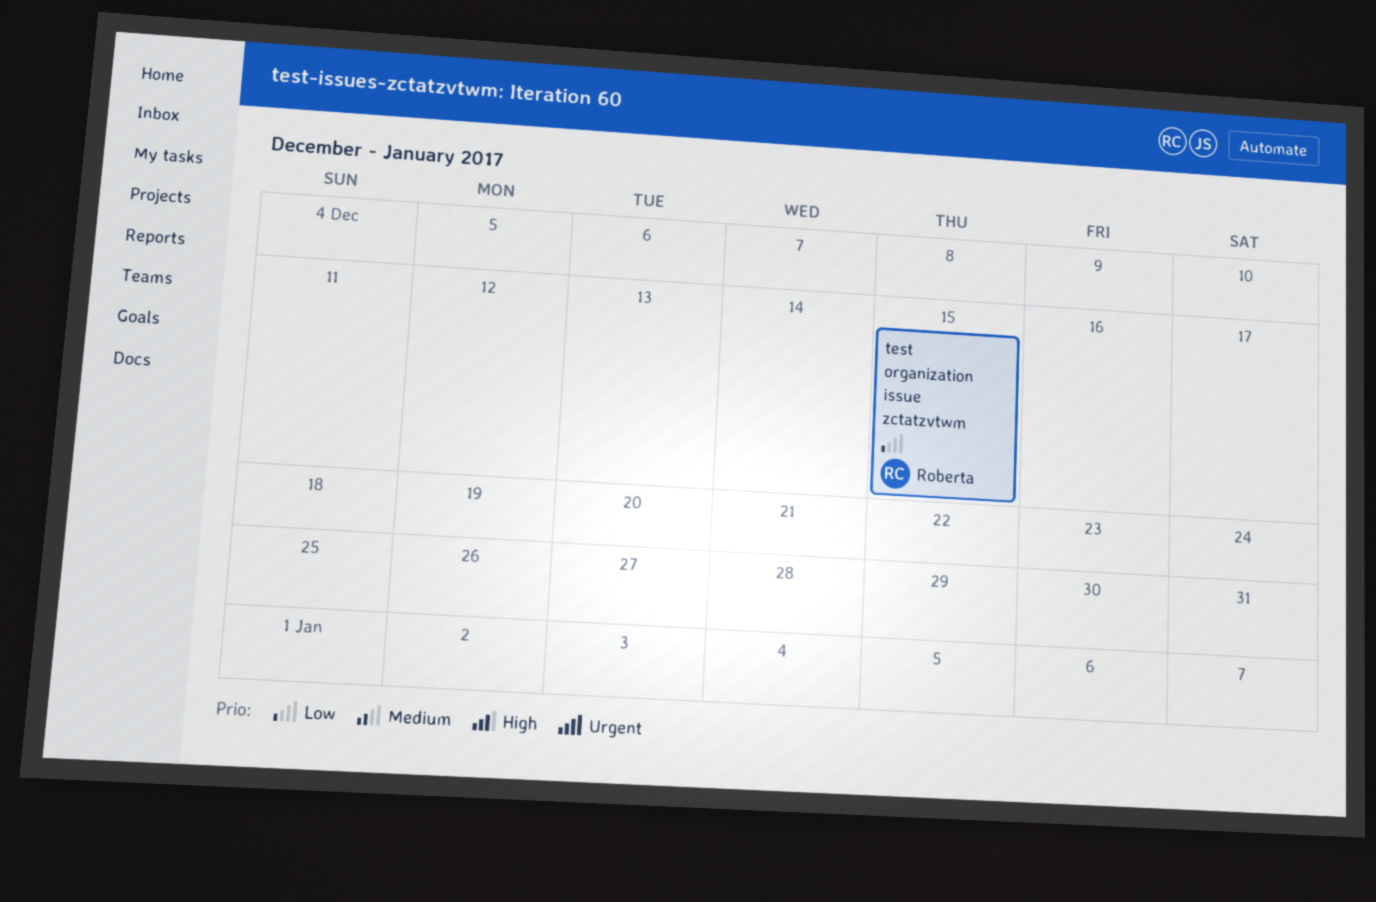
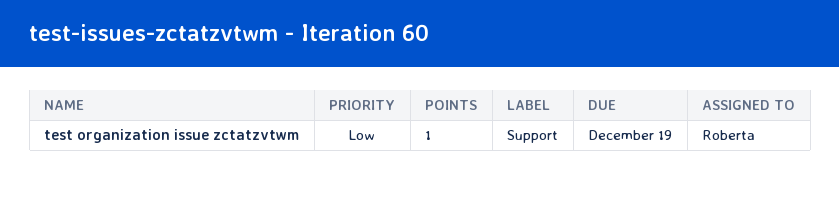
test organization issue zctatzvtwm, due: Dec 15 -> Dec 19

